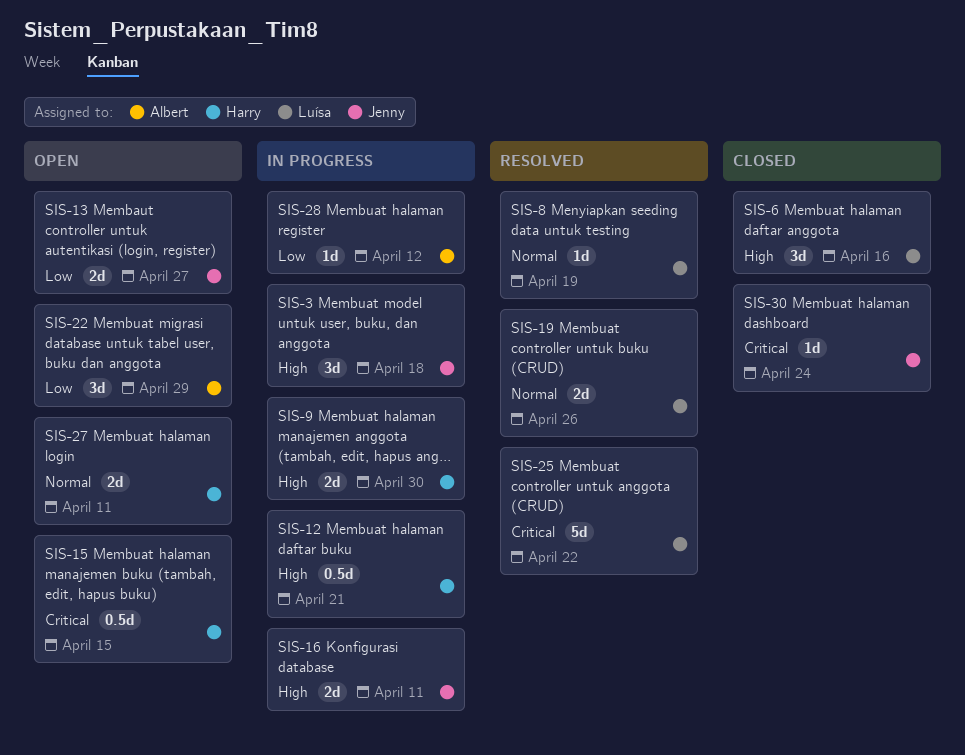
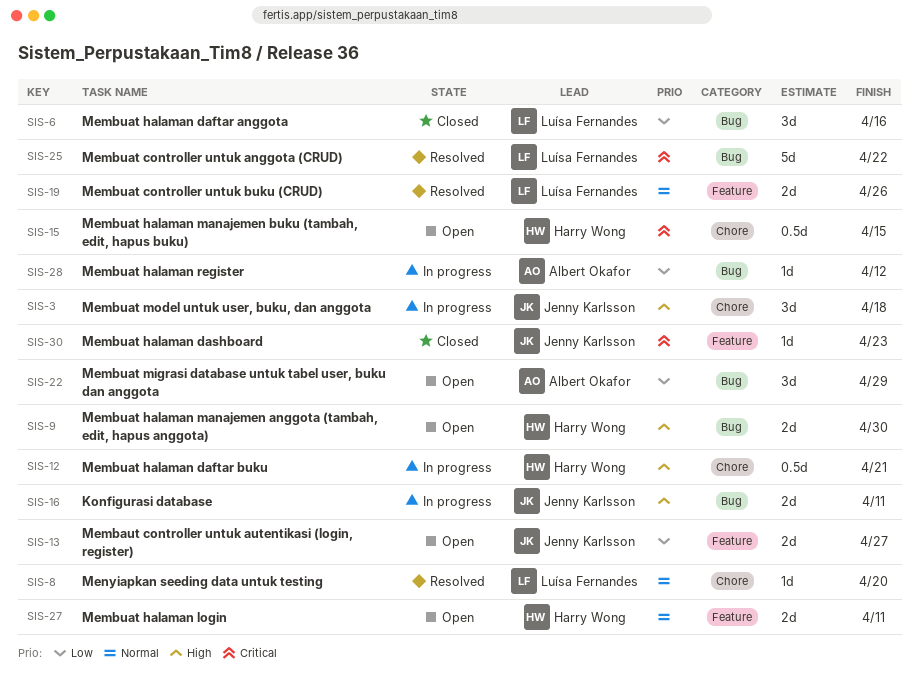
SIS-6, priority: High -> Low
SIS-8, due: Apr 19 -> Apr 20
SIS-9, status: In progress -> Open
SIS-30, due: Apr 24 -> Apr 23

